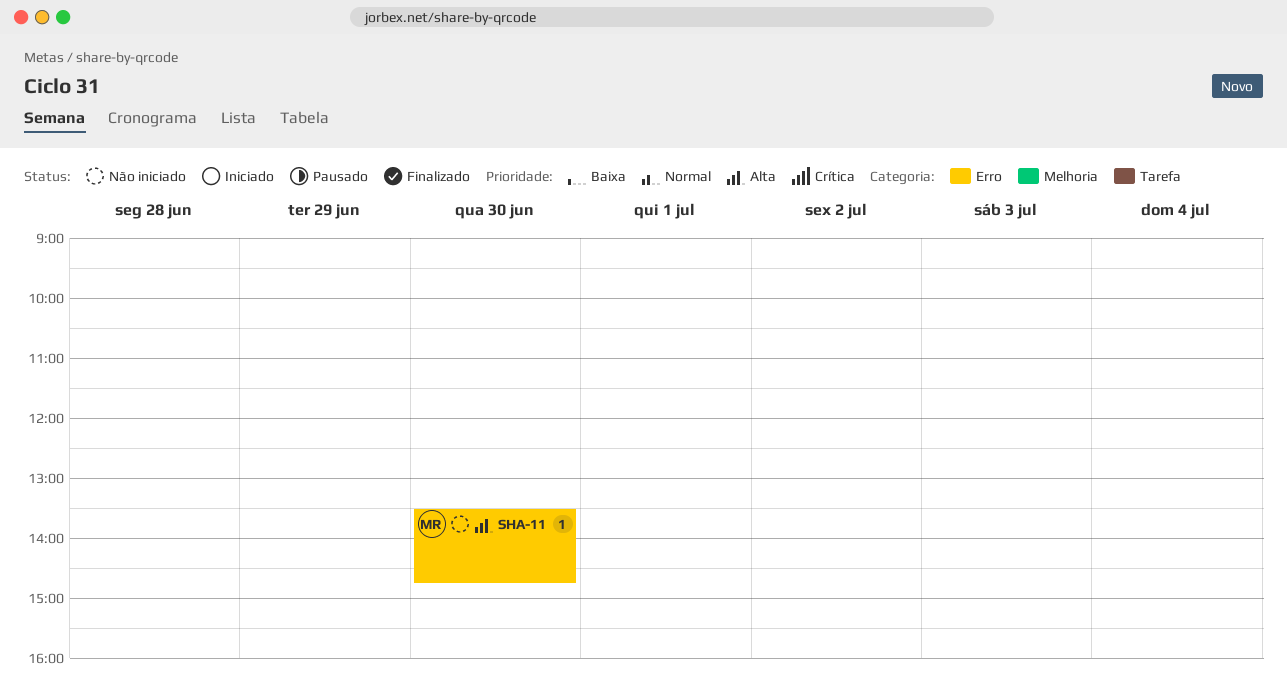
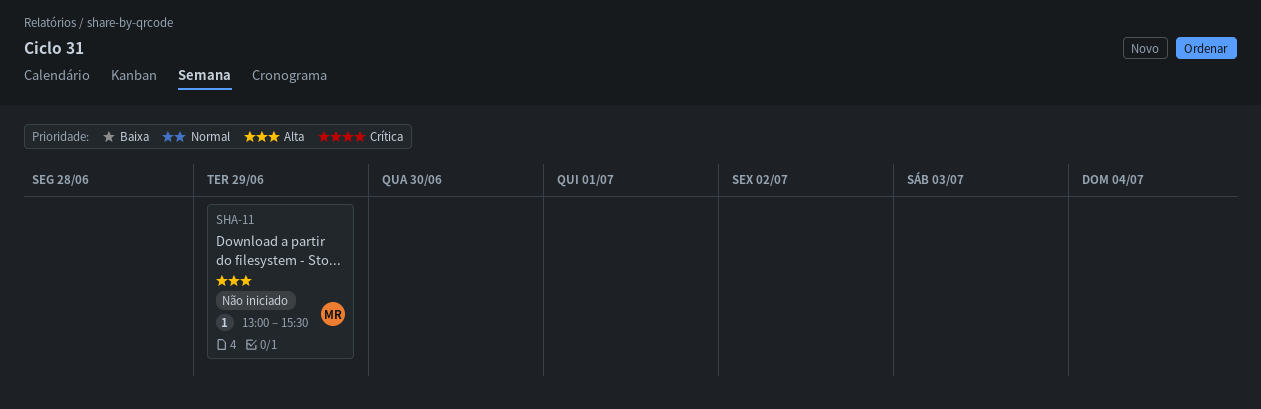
SHA-11, day: Jun 30 -> Jun 29
SHA-11, begins: 13:30 -> 13:00
SHA-11, ends: 14:45 -> 15:30

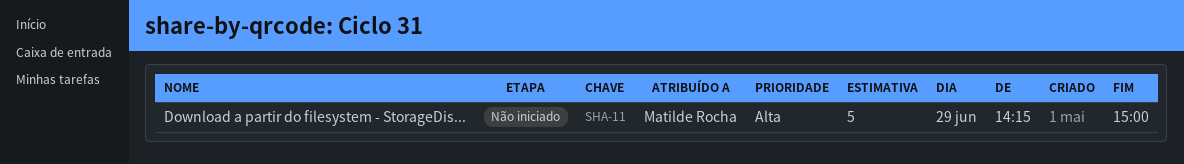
SHA-11, estimate: 1 -> 5
SHA-11, begins: 13:00 -> 14:15
SHA-11, ends: 15:30 -> 15:00

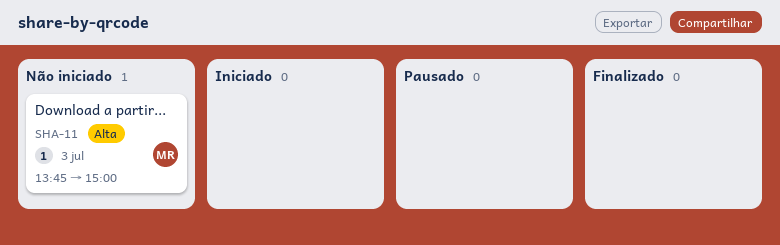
SHA-11, estimate: 5 -> 1
SHA-11, day: Jun 29 -> Jul 3
SHA-11, begins: 14:15 -> 13:45

